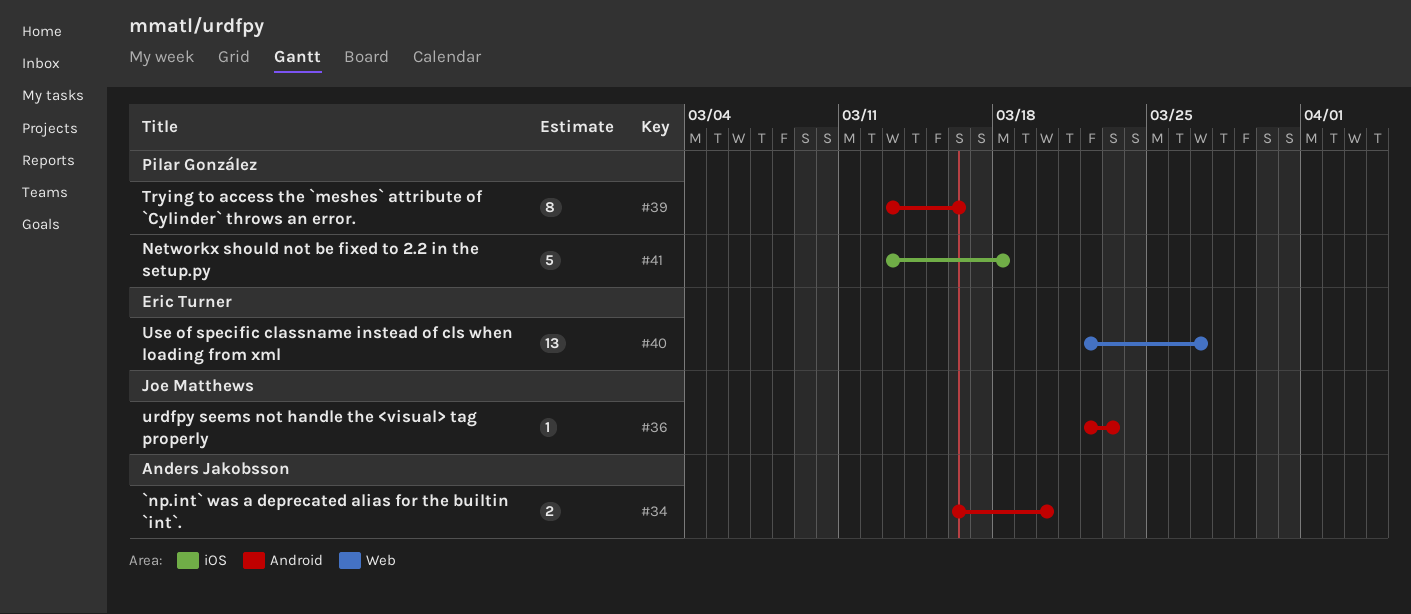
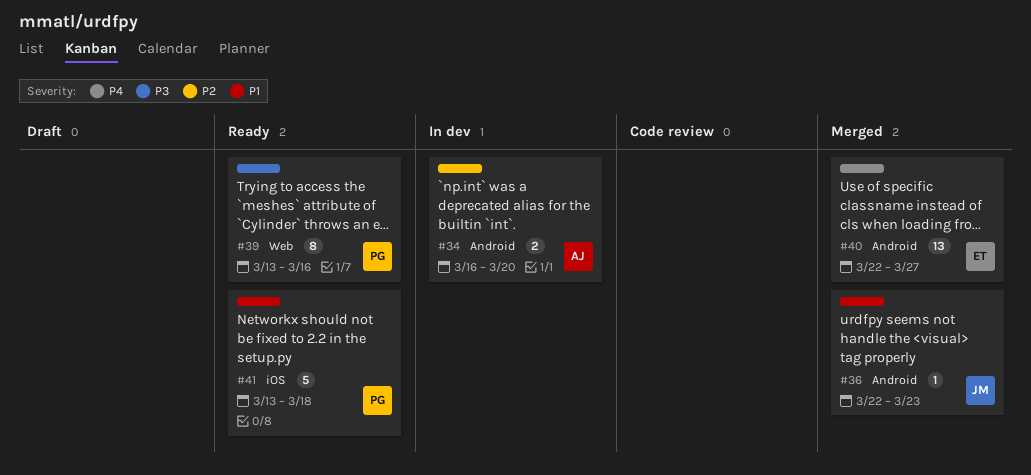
#39, label: Android -> Web
#40, label: Web -> Android

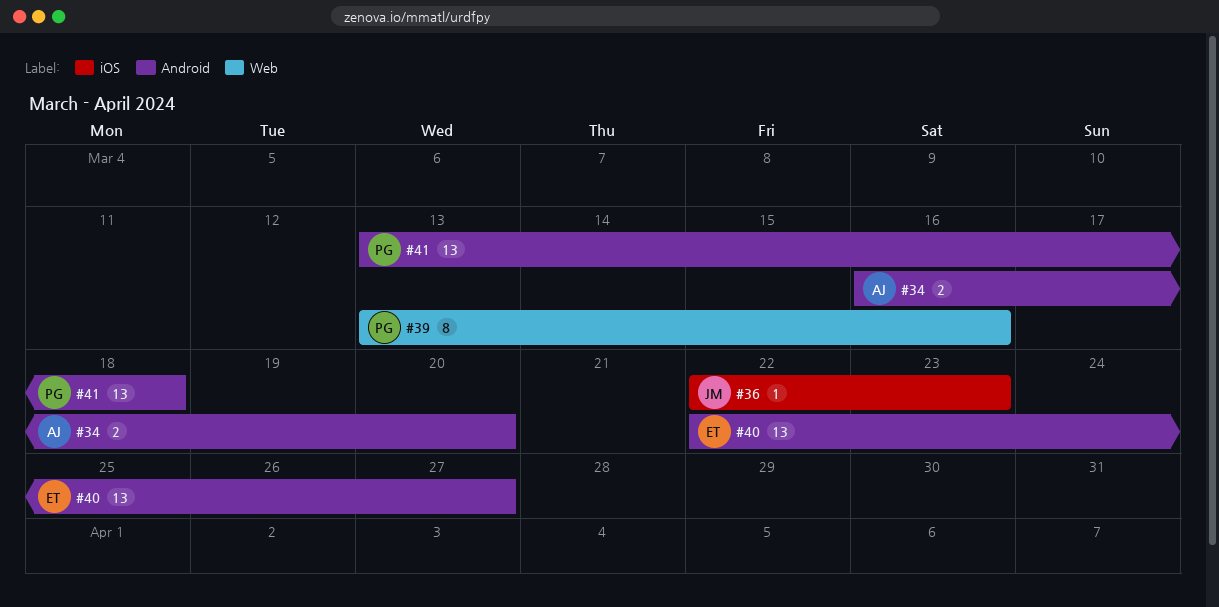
#36, label: Android -> iOS
#41, label: iOS -> Android
#41, estimate: 5 -> 13

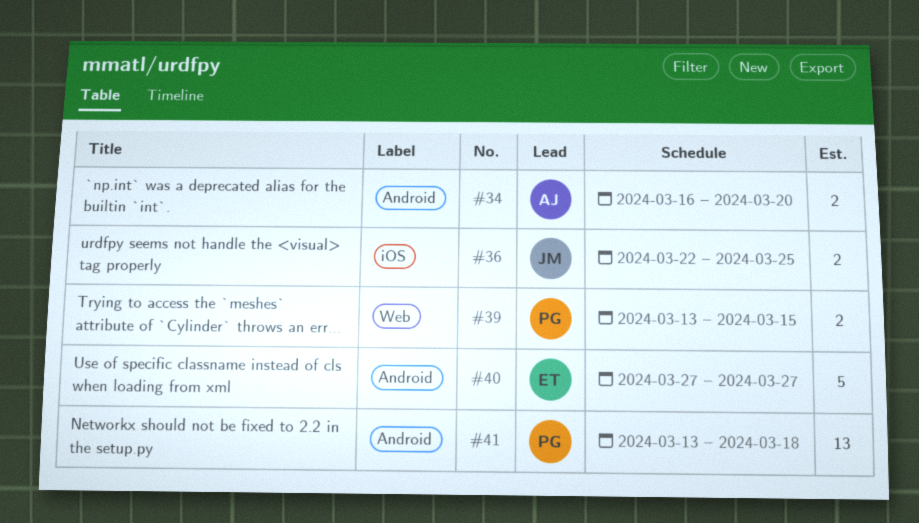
#36, estimate: 1 -> 2
#36, due: Mar 23 -> Mar 25
#39, estimate: 8 -> 2
#39, due: Mar 16 -> Mar 15
#40, estimate: 13 -> 5
#40, start: Mar 22 -> Mar 27

